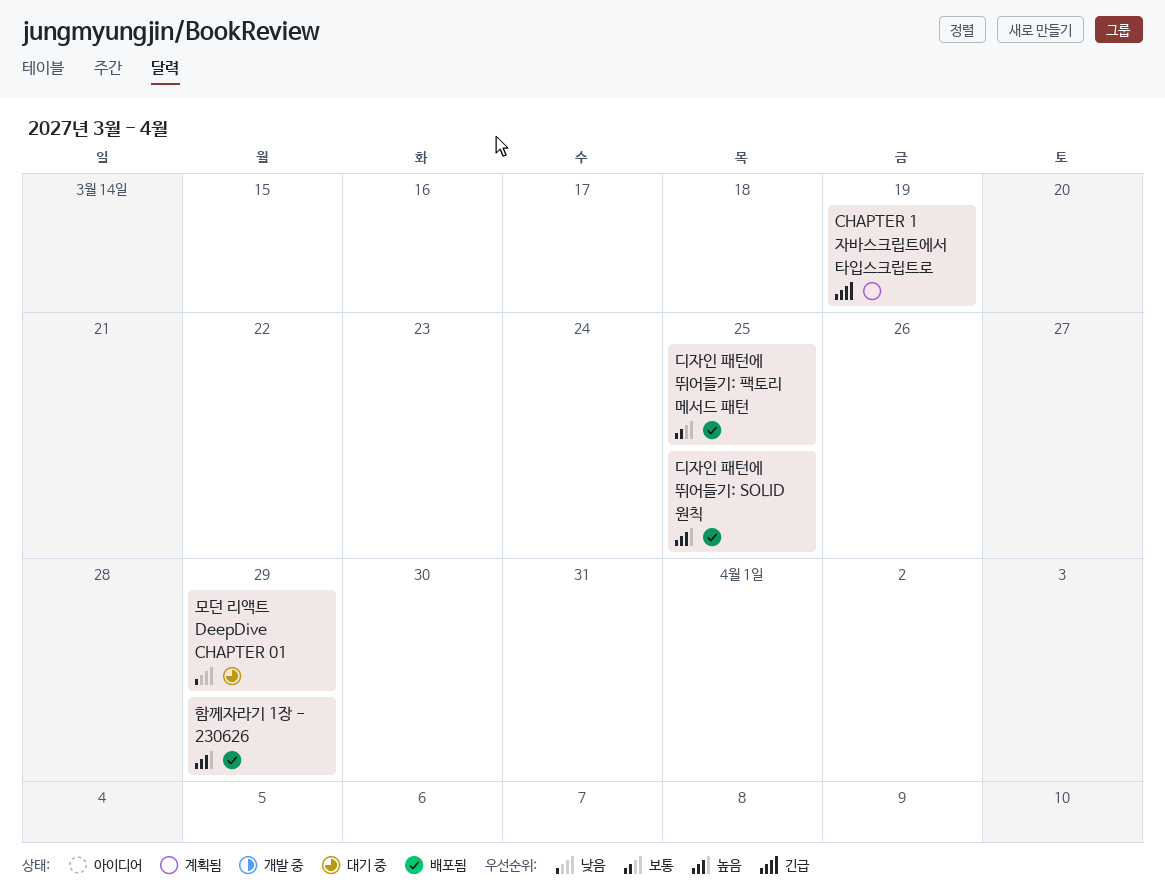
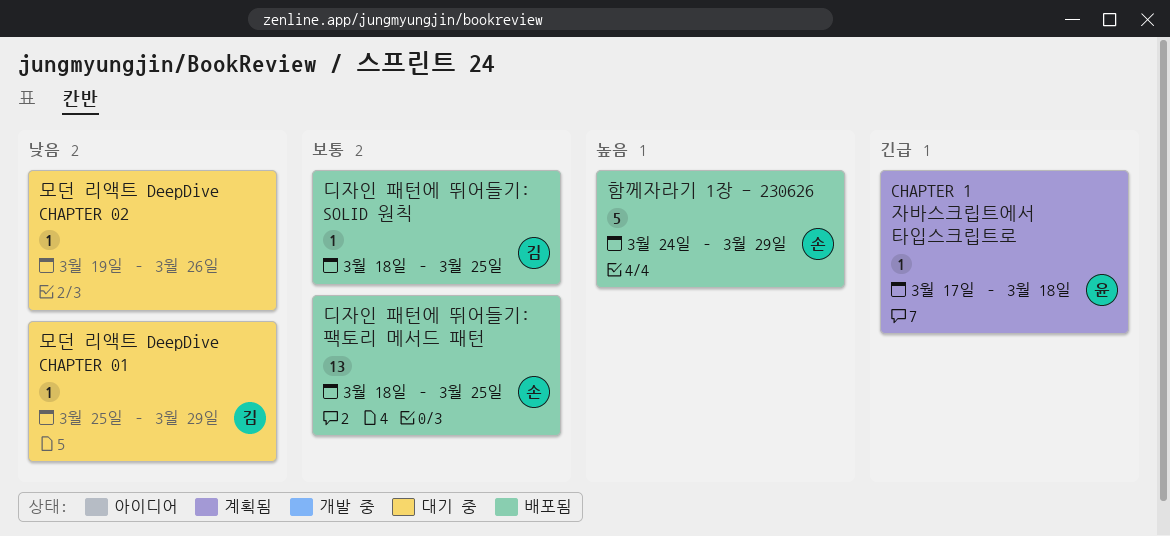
CHAPTER 1 자바스크립트에서 타입스크립트로, due: Mar 19 -> Mar 18
디자인 패턴에 뛰어들기: SOLID 원칙, priority: 높음 -> 보통
모던 리액트 DeepDive CHAPTER 02: none -> present

